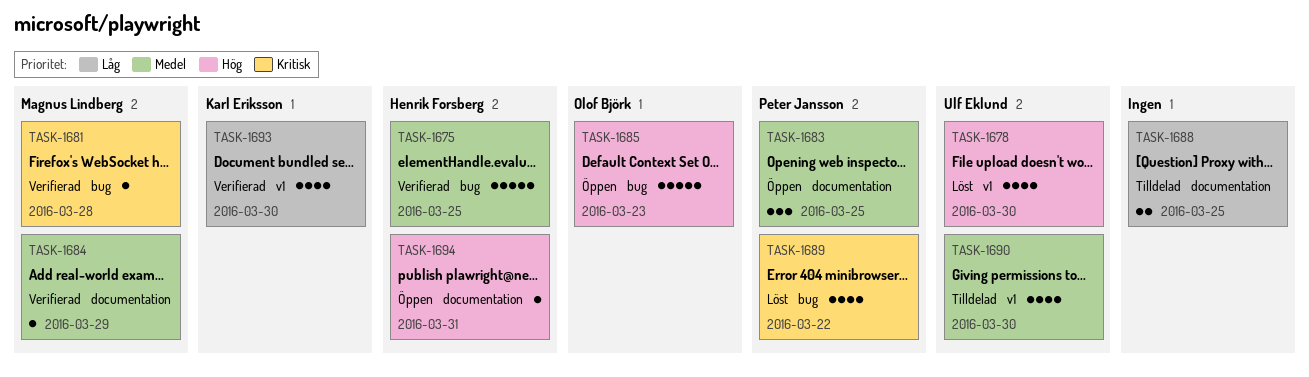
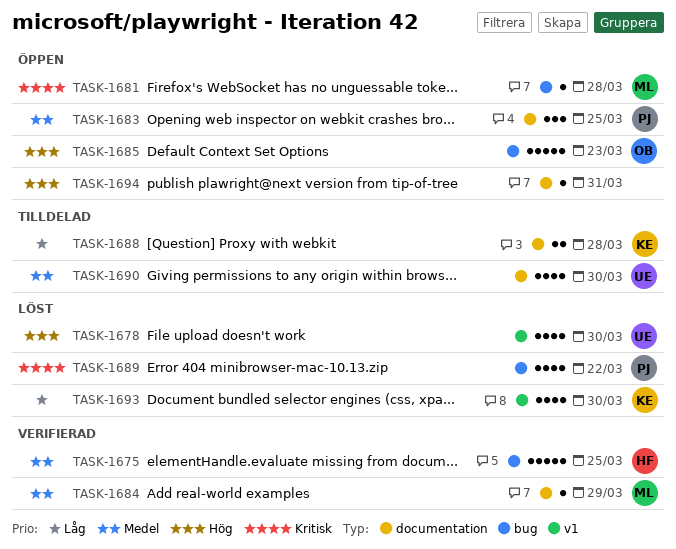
TASK-1681, status: Verifierad -> Öppen
TASK-1688, owner: none -> Karl Eriksson
TASK-1688, due: Mar 25 -> Mar 28
TASK-1690, label: v1 -> documentation
TASK-1693, status: Verifierad -> Löst
TASK-1694, owner: Henrik Forsberg -> none

